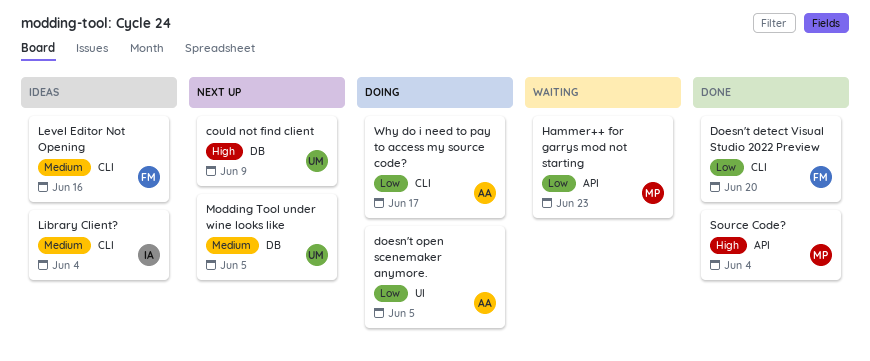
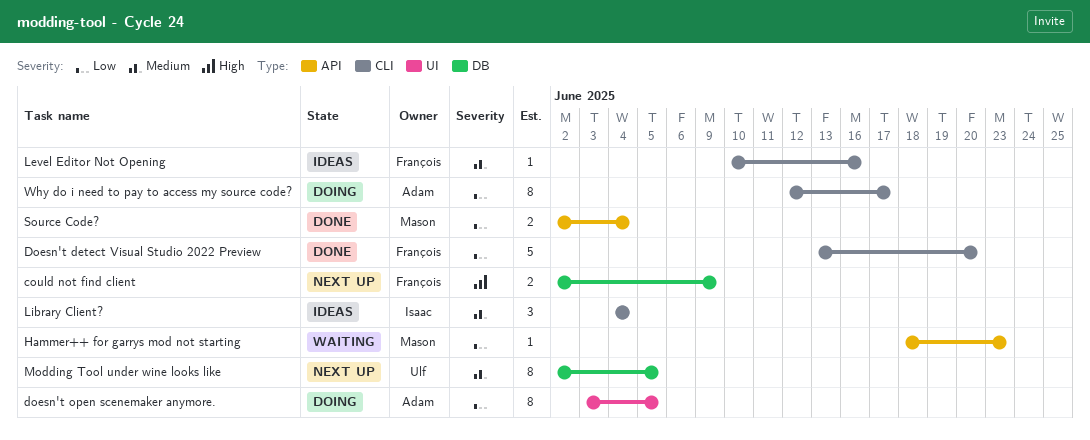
could not find client, owner: Ulf -> François
Source Code?, priority: High -> Low

